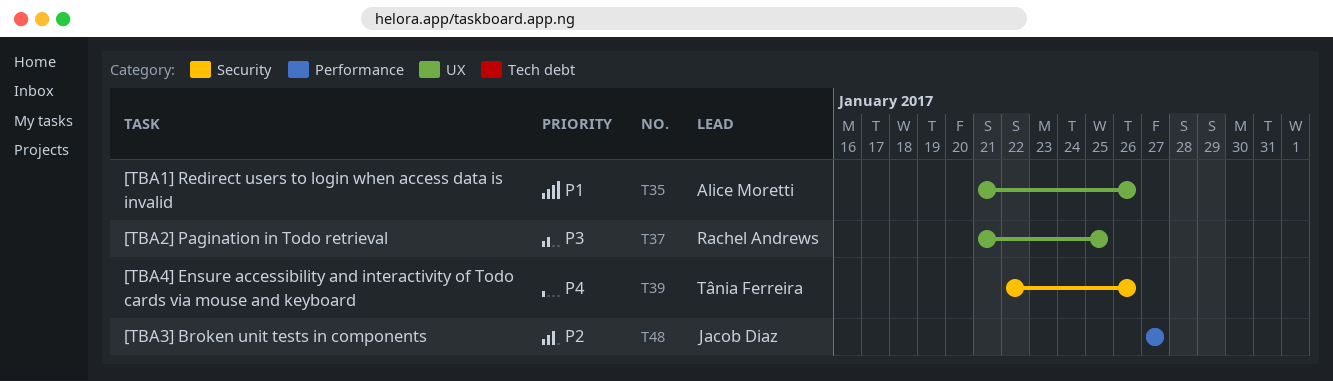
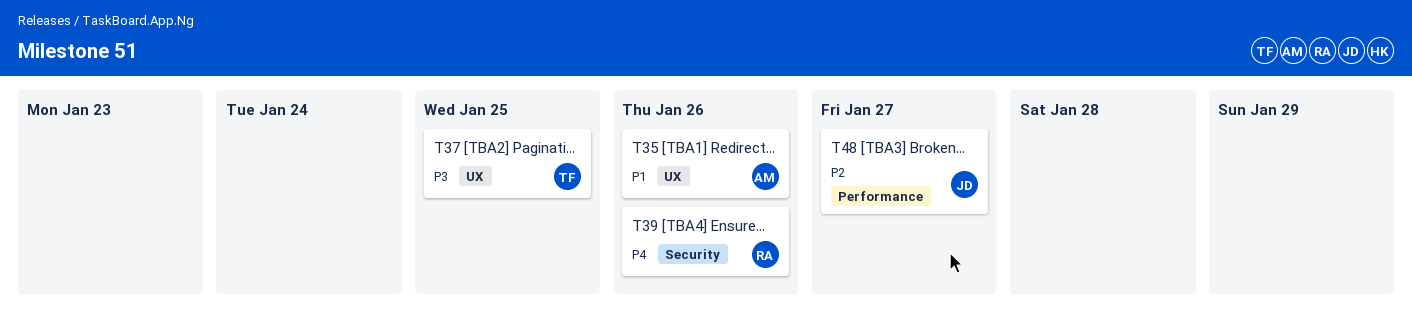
T37, owner: Rachel Andrews -> Tânia Ferreira
T39, owner: Tânia Ferreira -> Rachel Andrews

